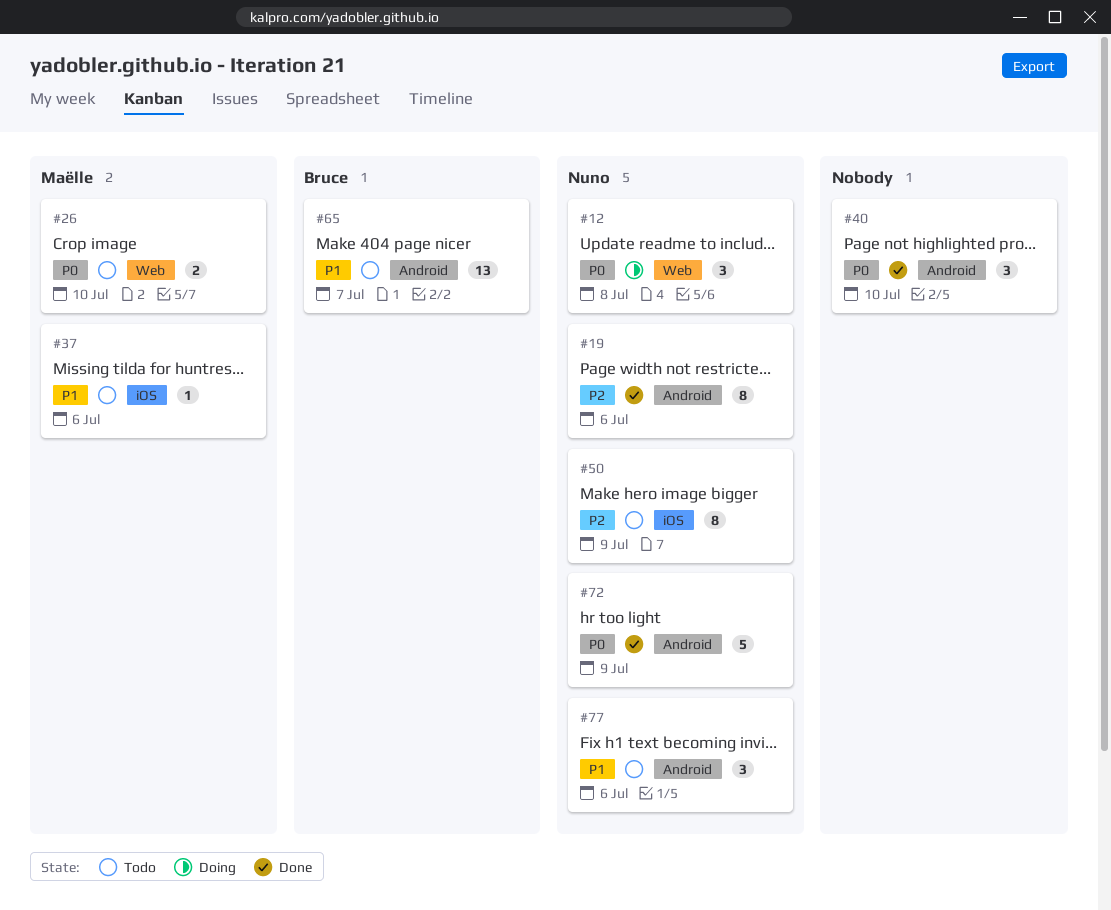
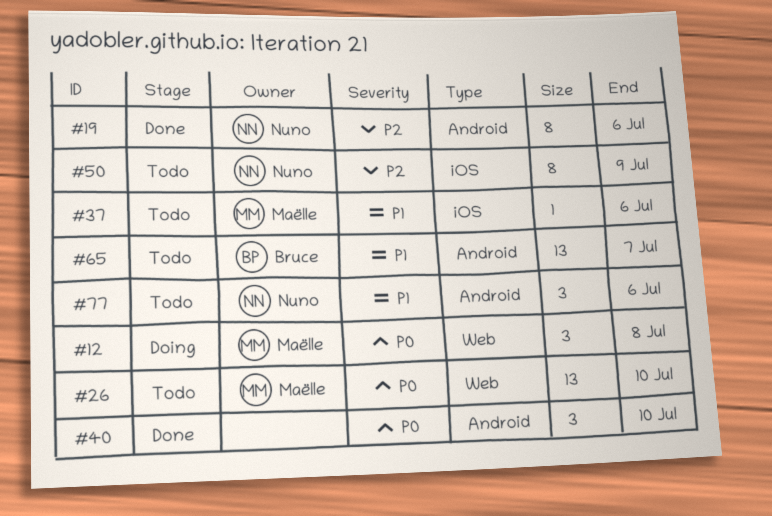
#12, owner: Nuno -> Maëlle
#26, estimate: 2 -> 13
#72: present -> none

